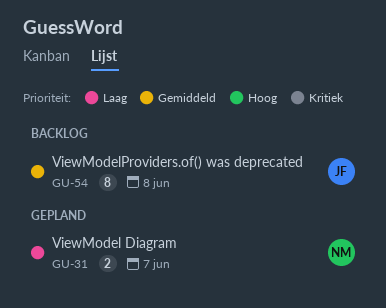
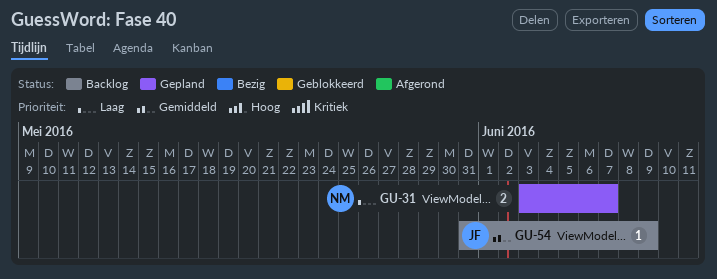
GU-54, estimate: 8 -> 1
GU-54, due: Jun 8 -> Jun 9

